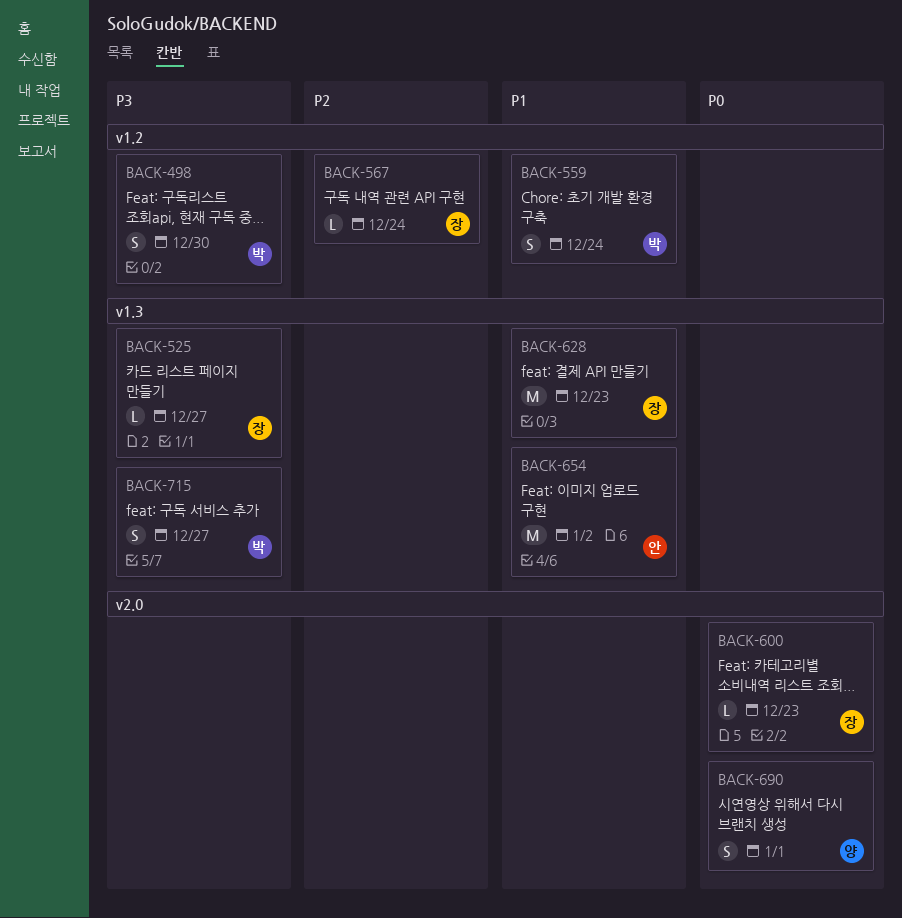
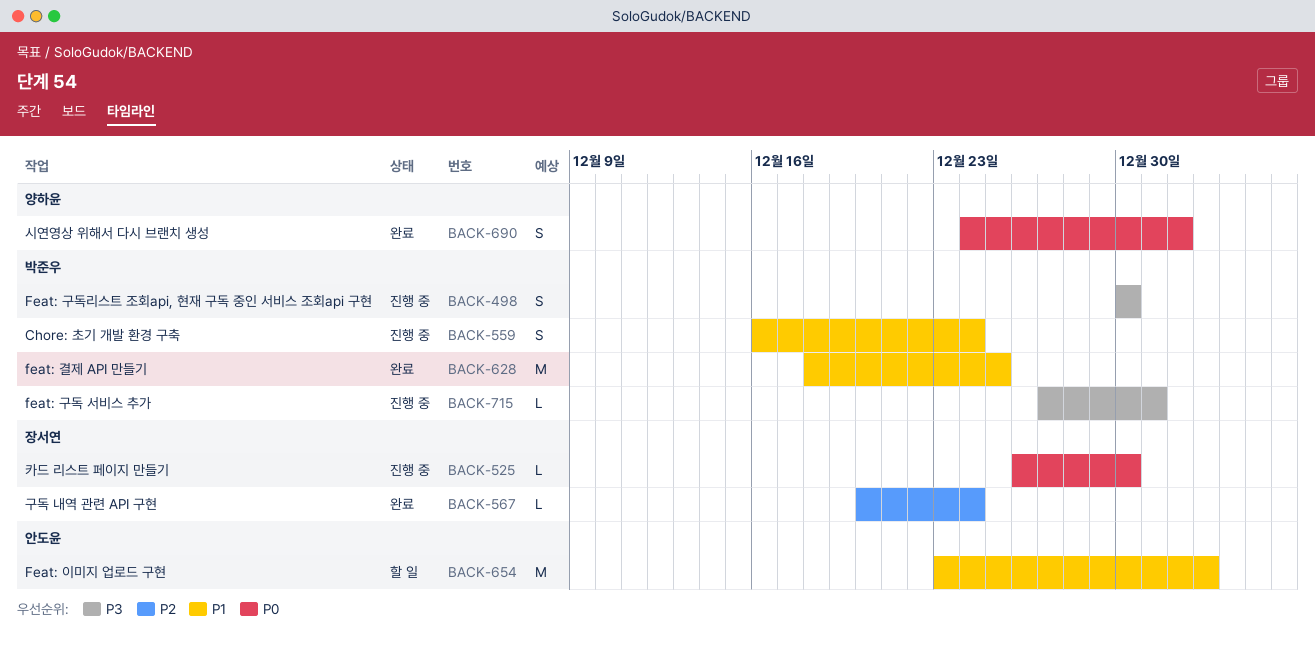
BACK-525, priority: P3 -> P0
BACK-525, due: Dec 27 -> Dec 30
BACK-600: present -> none
BACK-628, owner: 장서연 -> 박준우
BACK-628, due: Dec 23 -> Dec 25
BACK-715, estimate: S -> L
BACK-715, due: Dec 27 -> Dec 31

